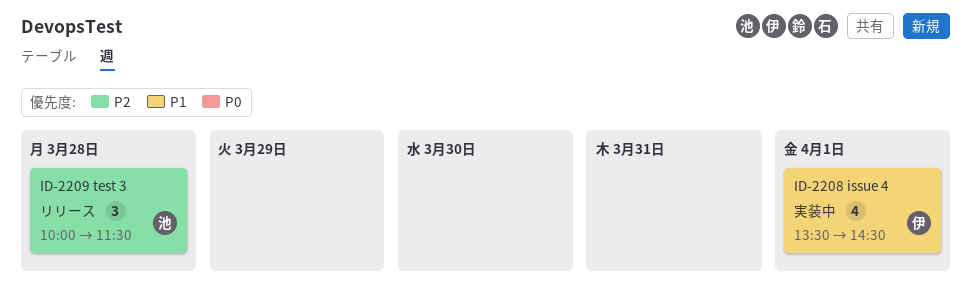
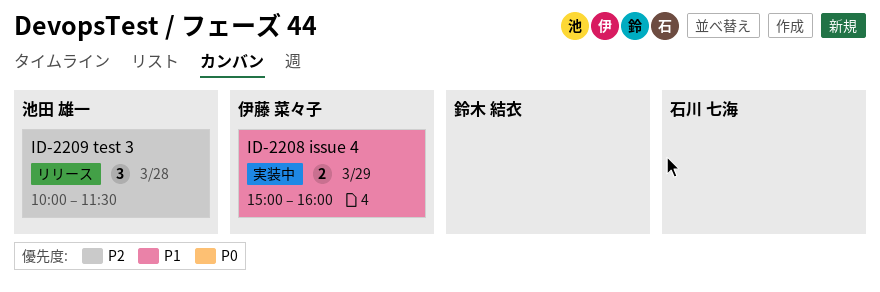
ID-2208, estimate: 4 -> 2
ID-2208, day: Apr 1 -> Mar 29
ID-2208, begins: 13:30 -> 15:00
ID-2208, ends: 14:30 -> 16:00

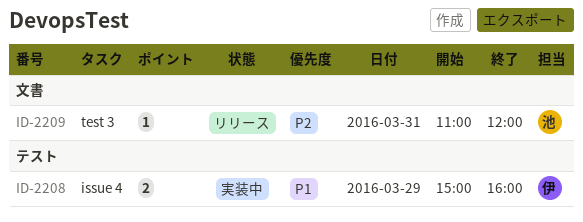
ID-2209, estimate: 3 -> 1
ID-2209, day: Mar 28 -> Mar 31
ID-2209, begins: 10:00 -> 11:00
ID-2209, ends: 11:30 -> 12:00

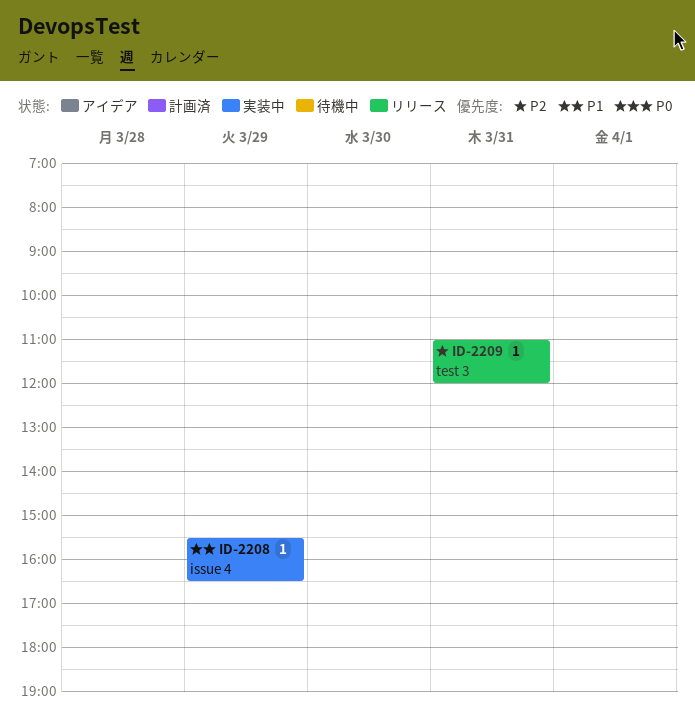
ID-2208, estimate: 2 -> 1
ID-2208, begins: 15:00 -> 15:30
ID-2208, ends: 16:00 -> 16:30

